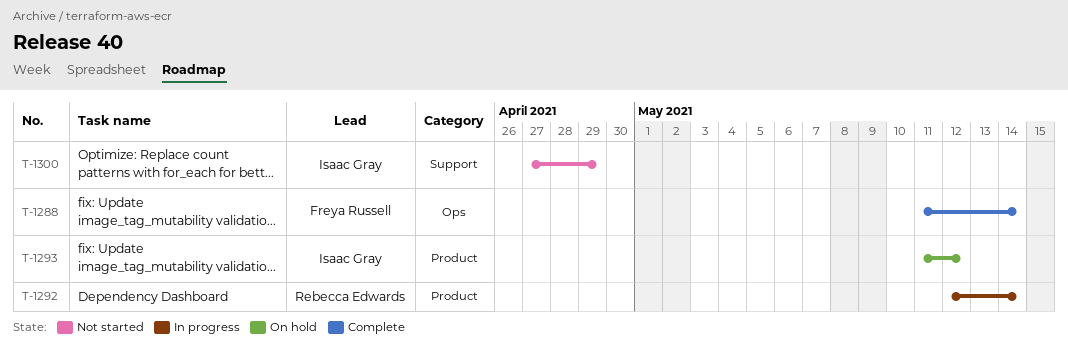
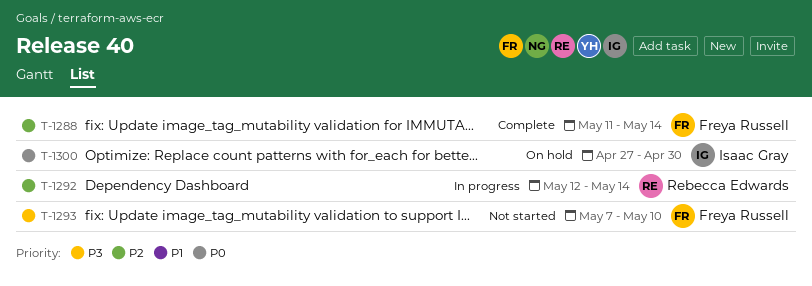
T-1293, status: On hold -> Not started
T-1293, owner: Isaac Gray -> Freya Russell
T-1293, start: May 11 -> May 7
T-1293, due: May 12 -> May 10
T-1300, status: Not started -> On hold
T-1300, due: Apr 29 -> Apr 30

